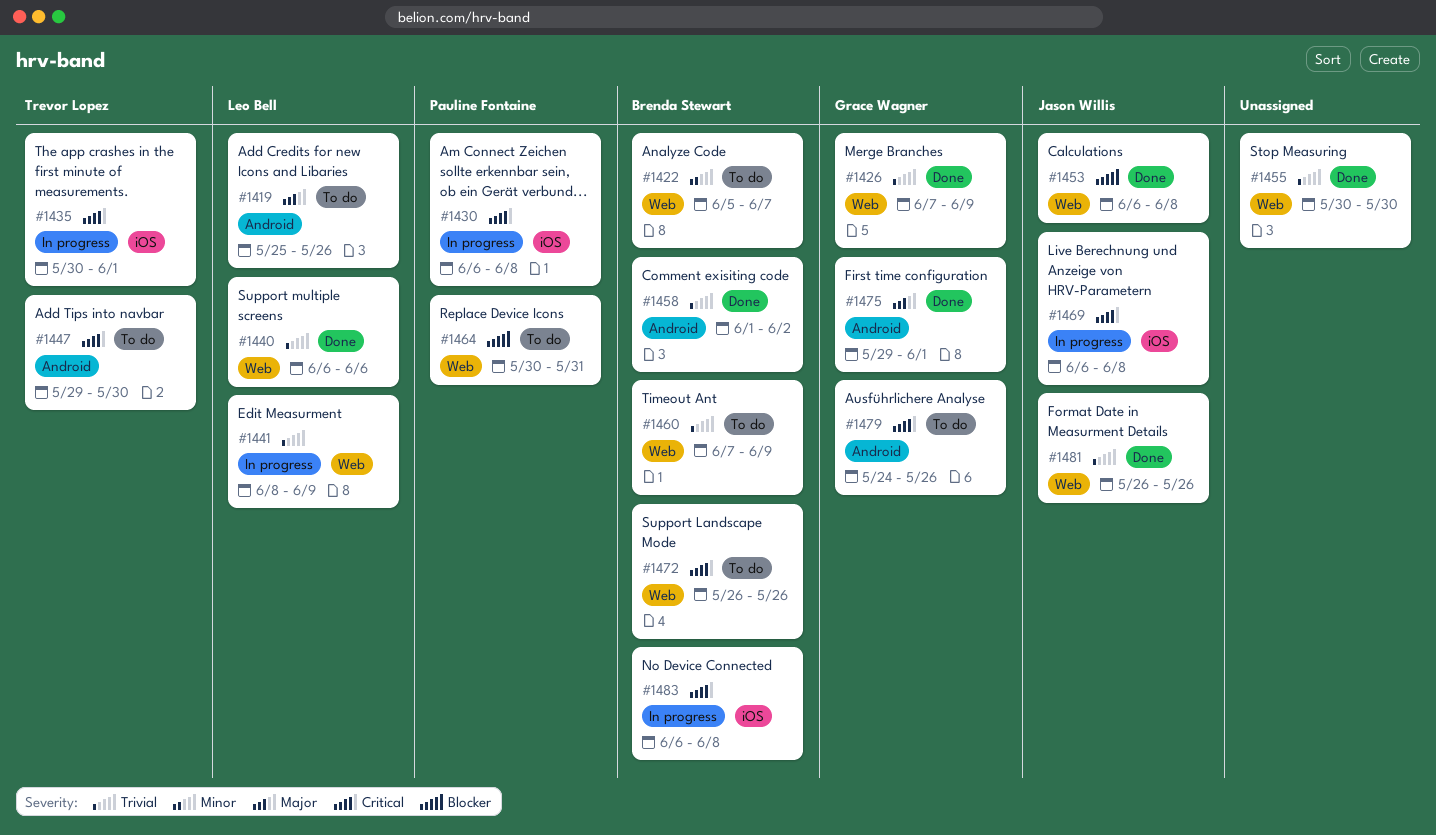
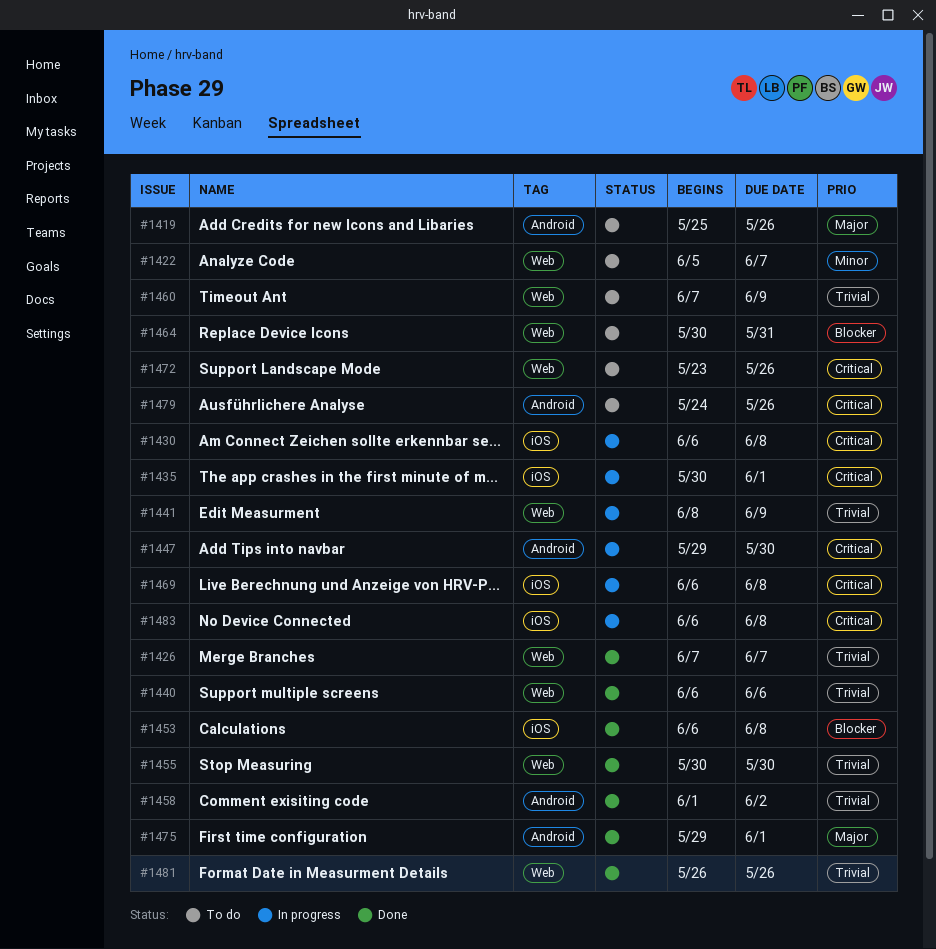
#1426, due: Jun 9 -> Jun 7
#1447, status: To do -> In progress
#1453, label: Web -> iOS
#1472, start: May 26 -> May 23

